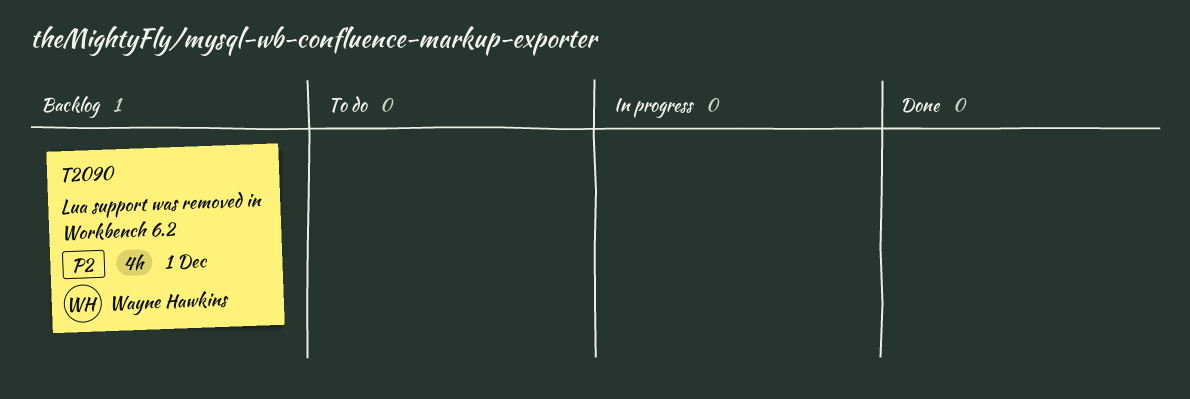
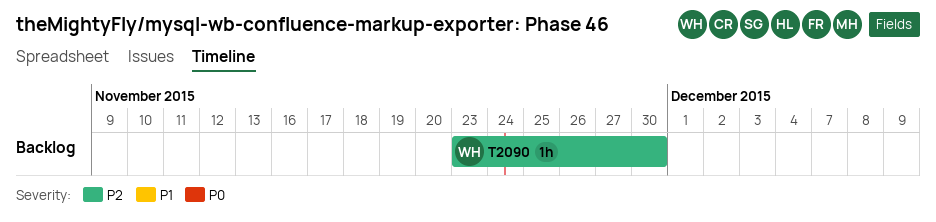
T2090, estimate: 4h -> 1h
T2090, due: Dec 1 -> Nov 30

